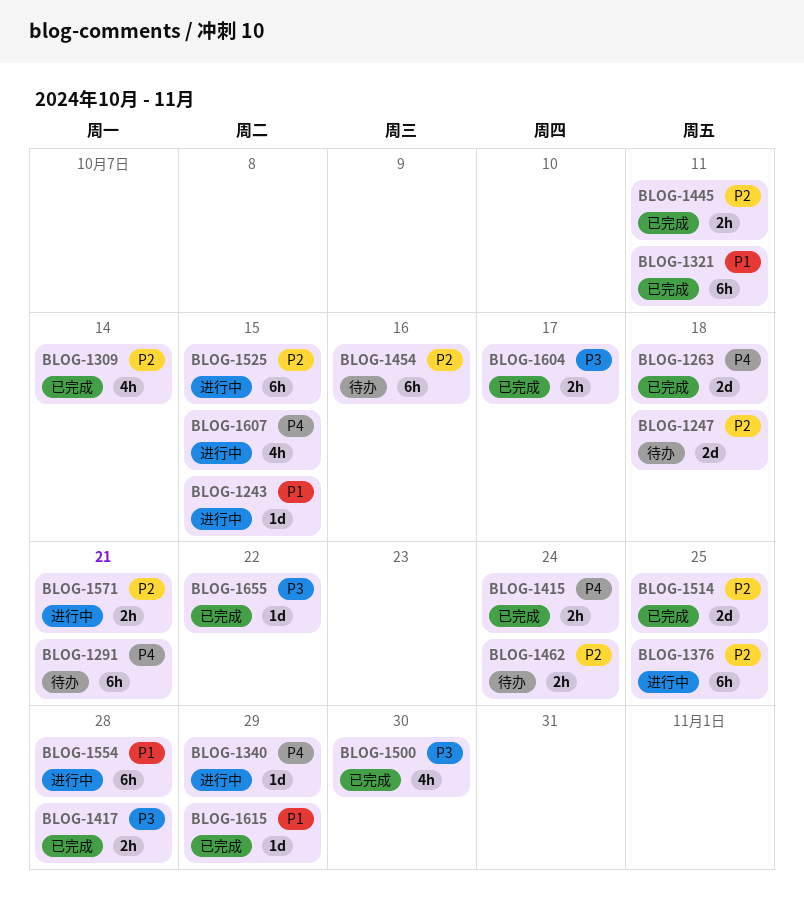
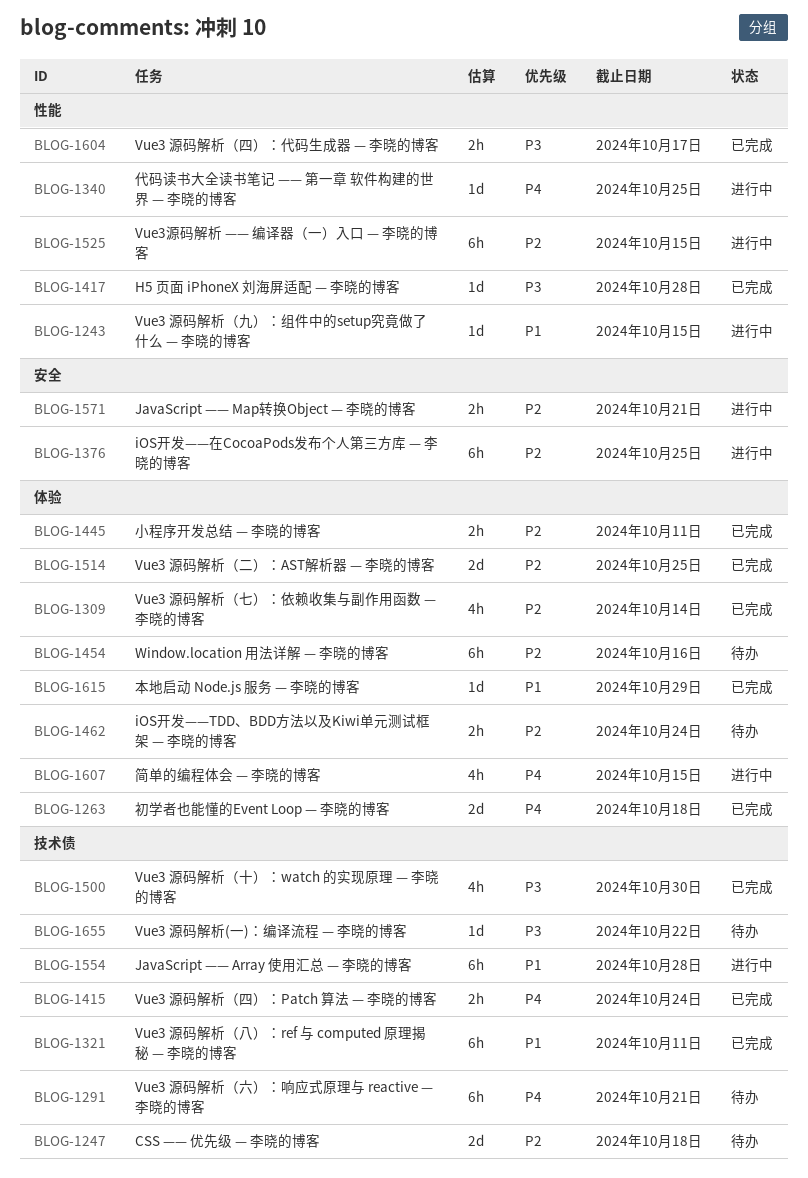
BLOG-1340, due: Oct 29 -> Oct 25
BLOG-1417, estimate: 2h -> 1d
BLOG-1655, status: 已完成 -> 待办

